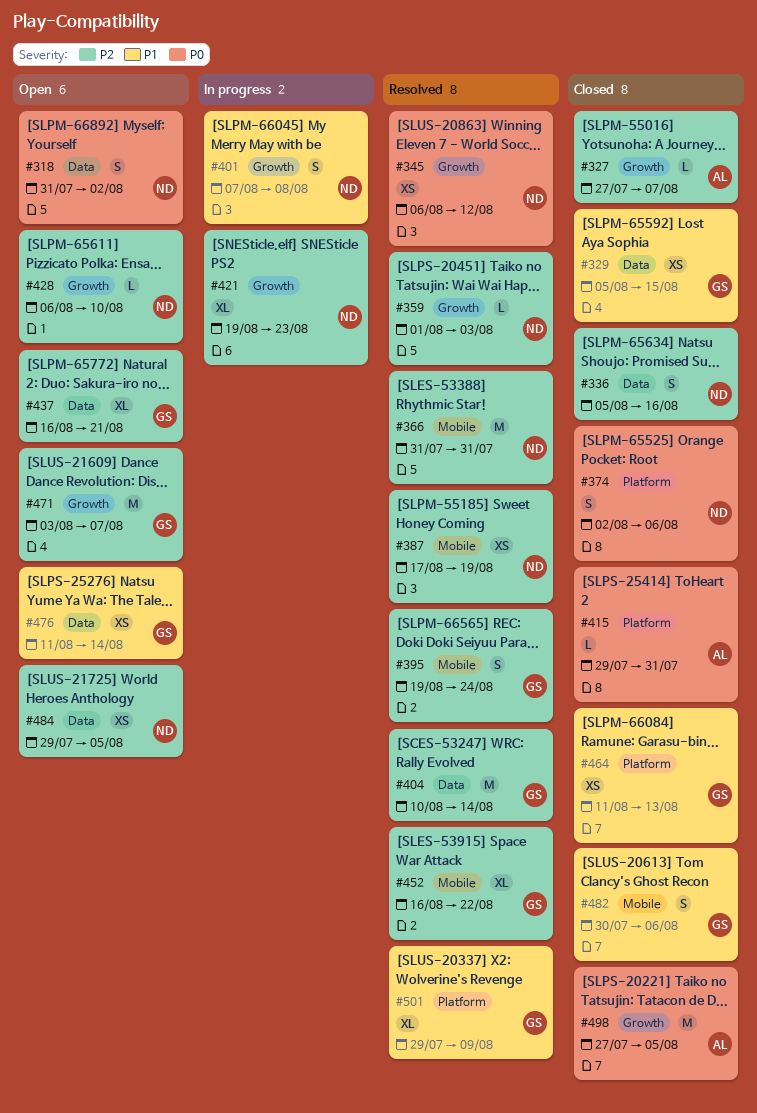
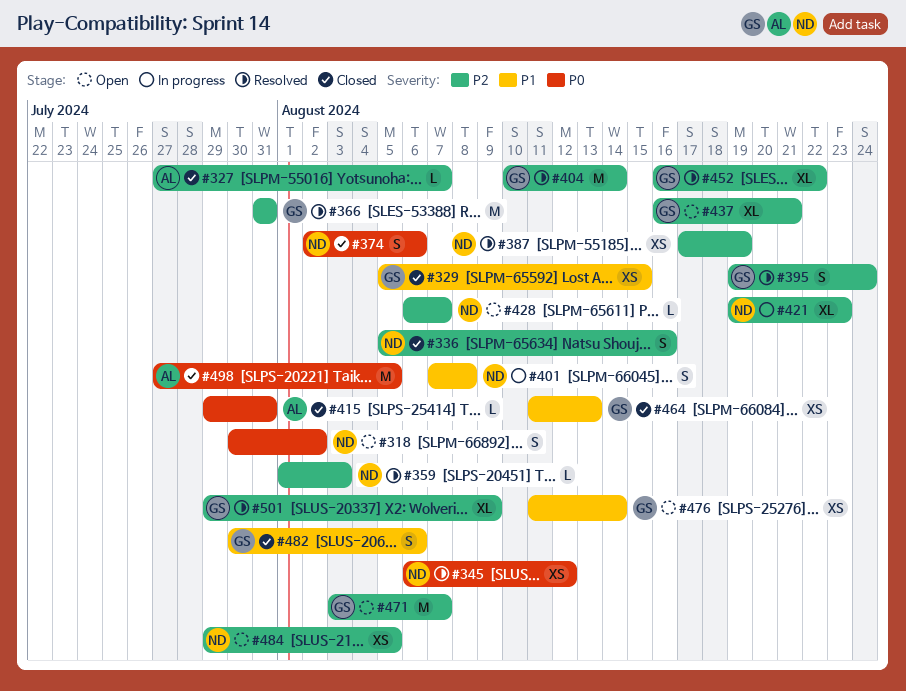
#318, start: Jul 31 -> Jul 30
#366, owner: ND -> GS
#428, due: Aug 10 -> Aug 7
#501, priority: P1 -> P2

